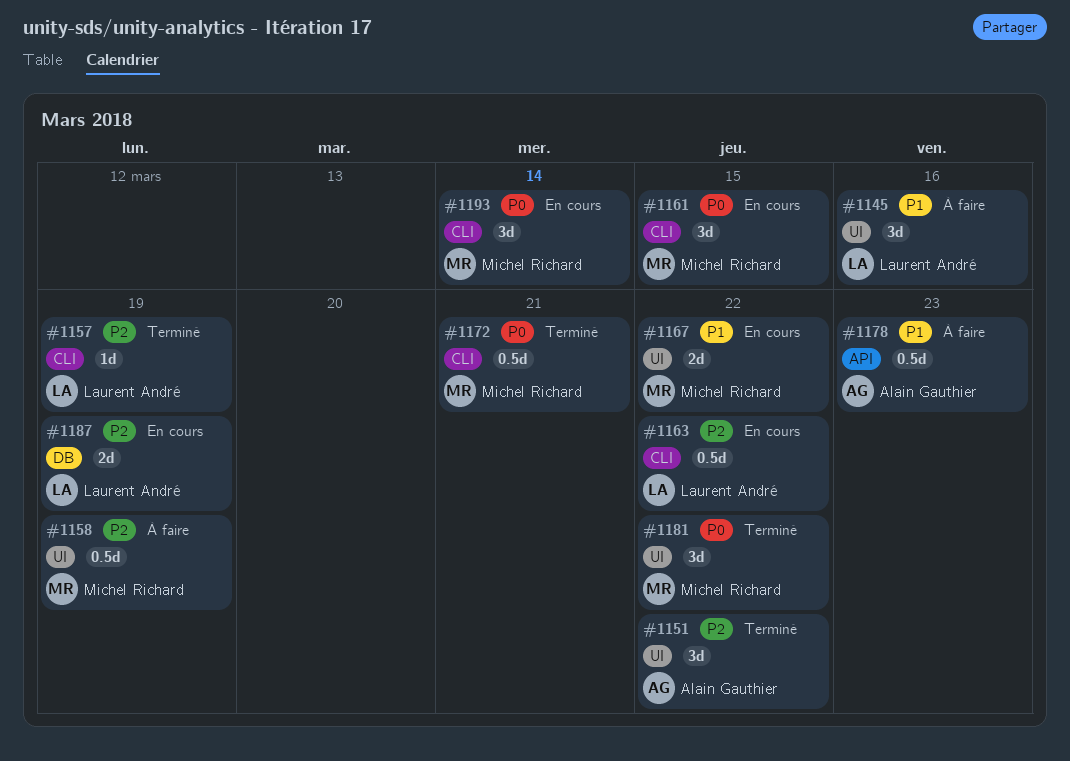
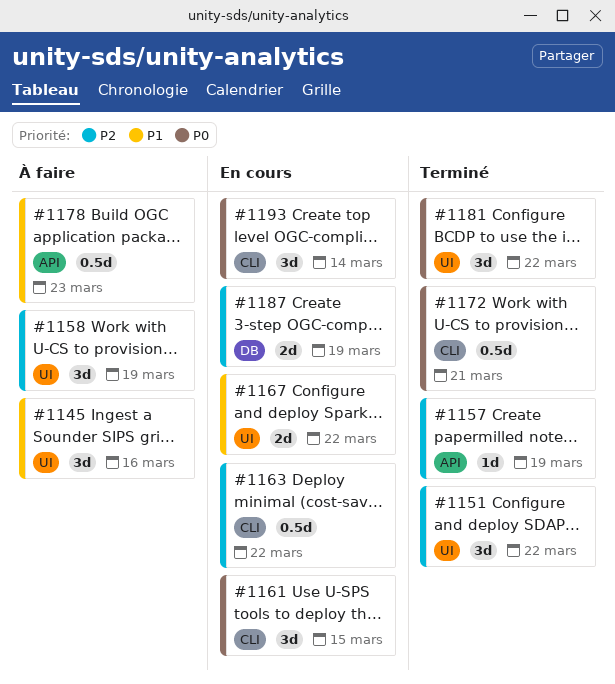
#1157, label: CLI -> API
#1158, estimate: 0.5d -> 3d

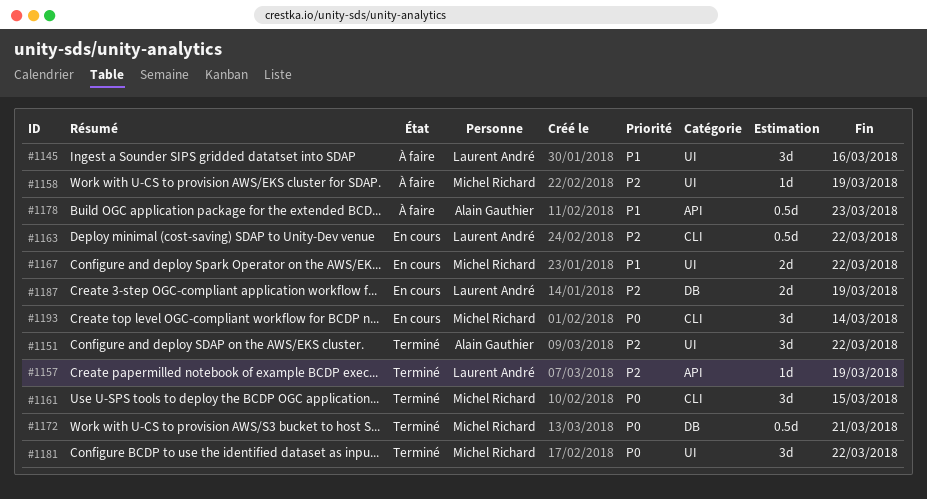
#1158, estimate: 3d -> 1d
#1161, status: En cours -> Terminé
#1172, label: CLI -> DB

